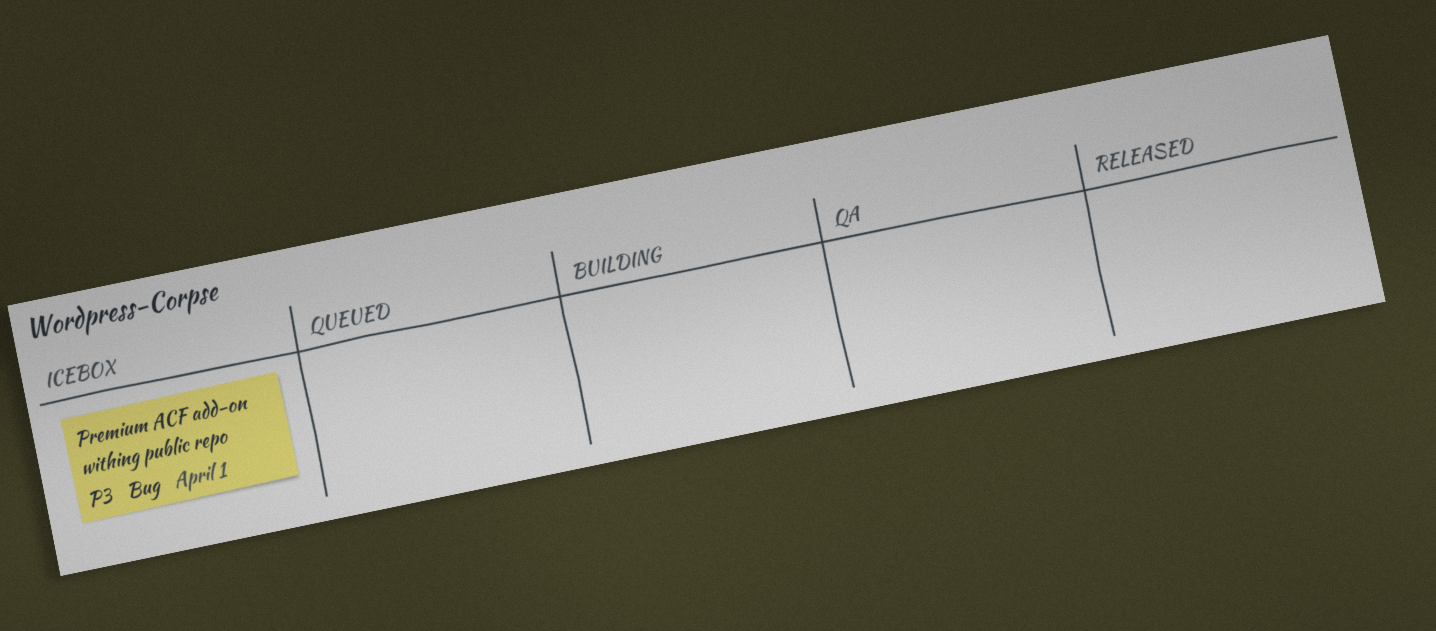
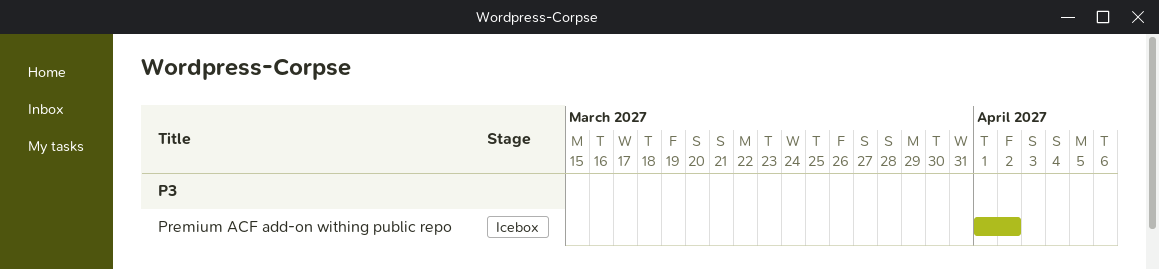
Premium ACF add-on withing public repo, due: Apr 1 -> Apr 2

